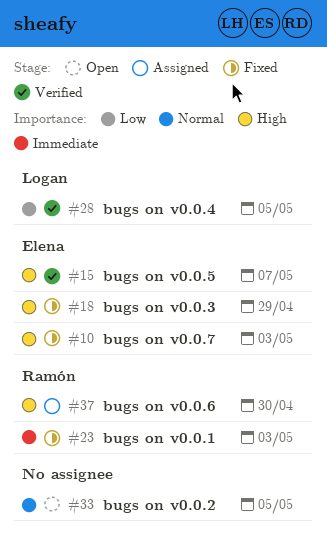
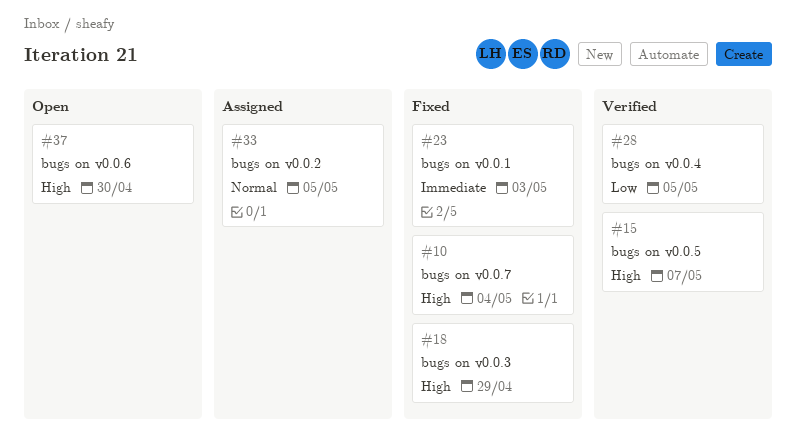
#10, due: May 3 -> May 4
#33, status: Open -> Assigned
#37, status: Assigned -> Open

